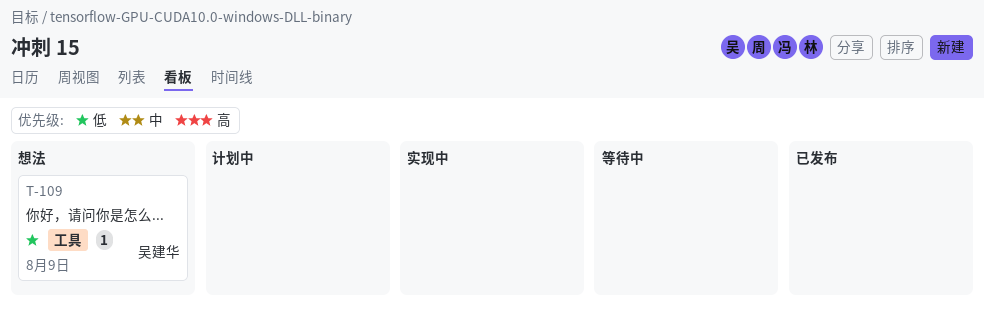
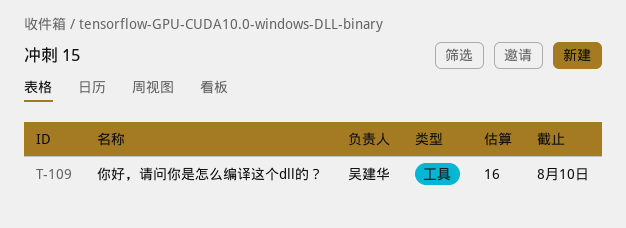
T-109, estimate: 1 -> 16
T-109, due: Aug 9 -> Aug 10

